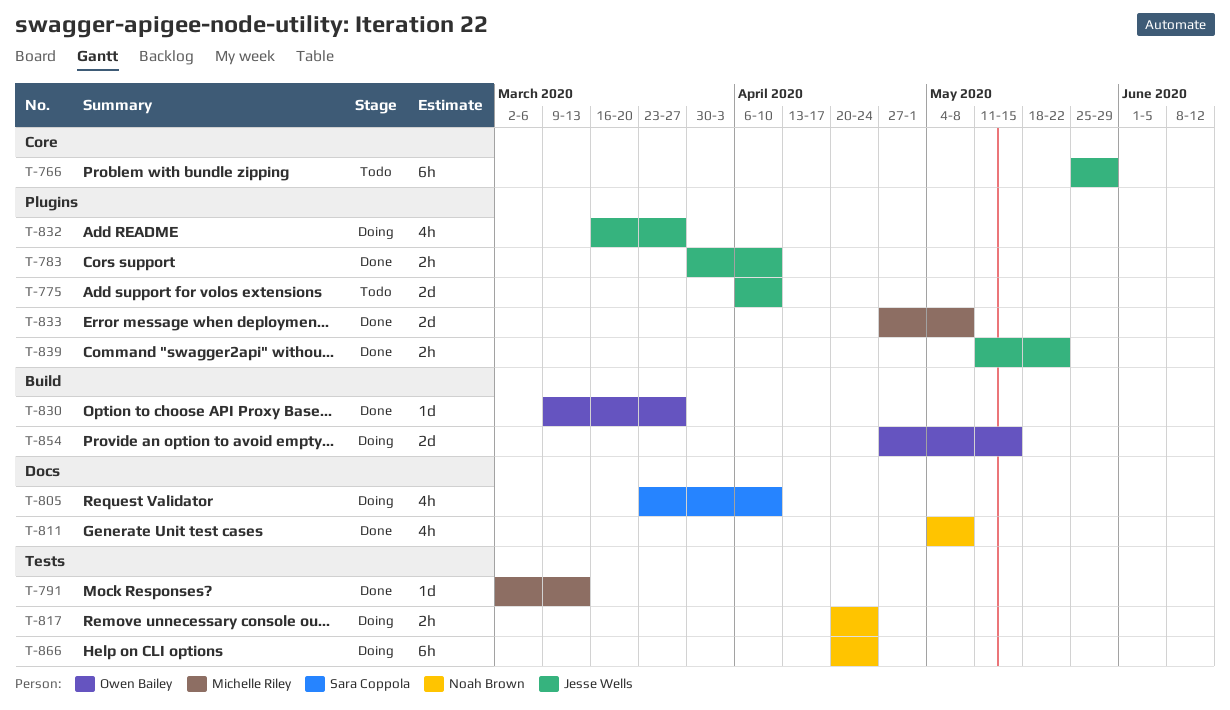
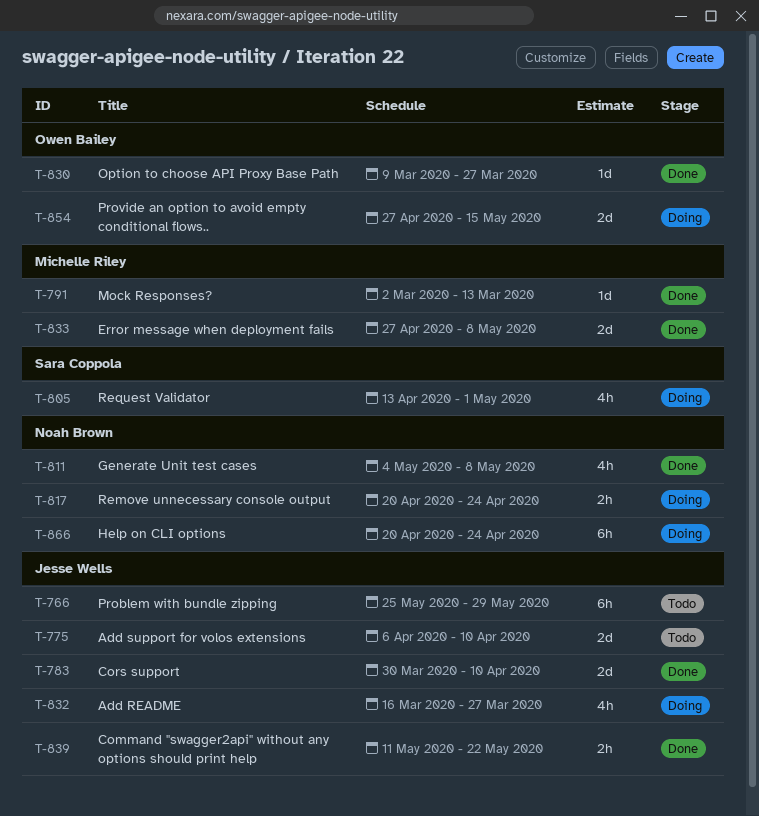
T-783, estimate: 2h -> 2d
T-805, start: Mar 23 -> Apr 13
T-805, due: Apr 10 -> May 1

